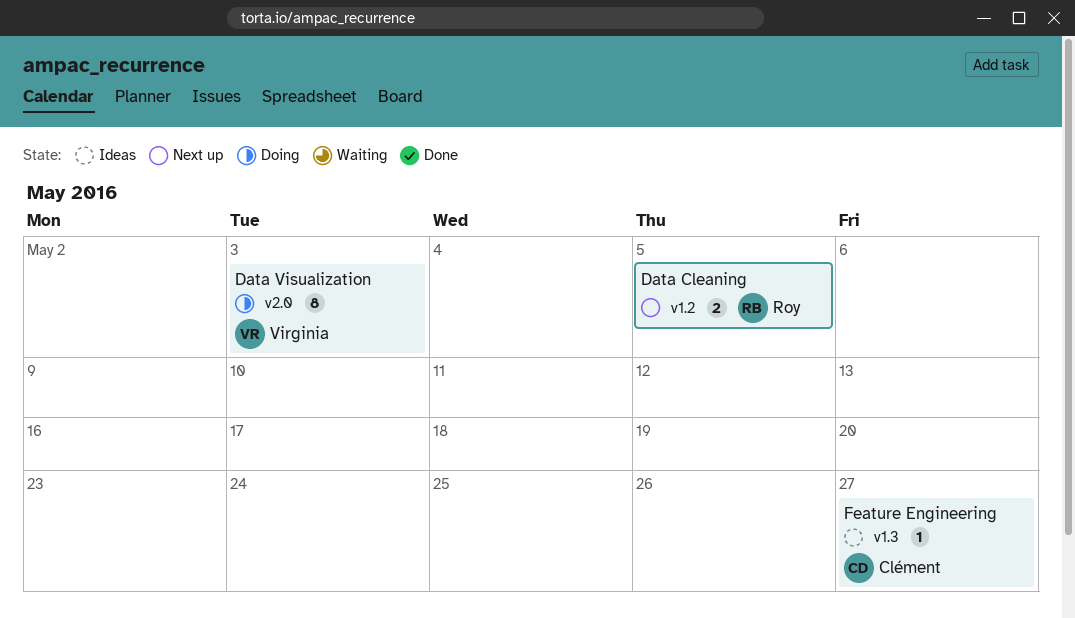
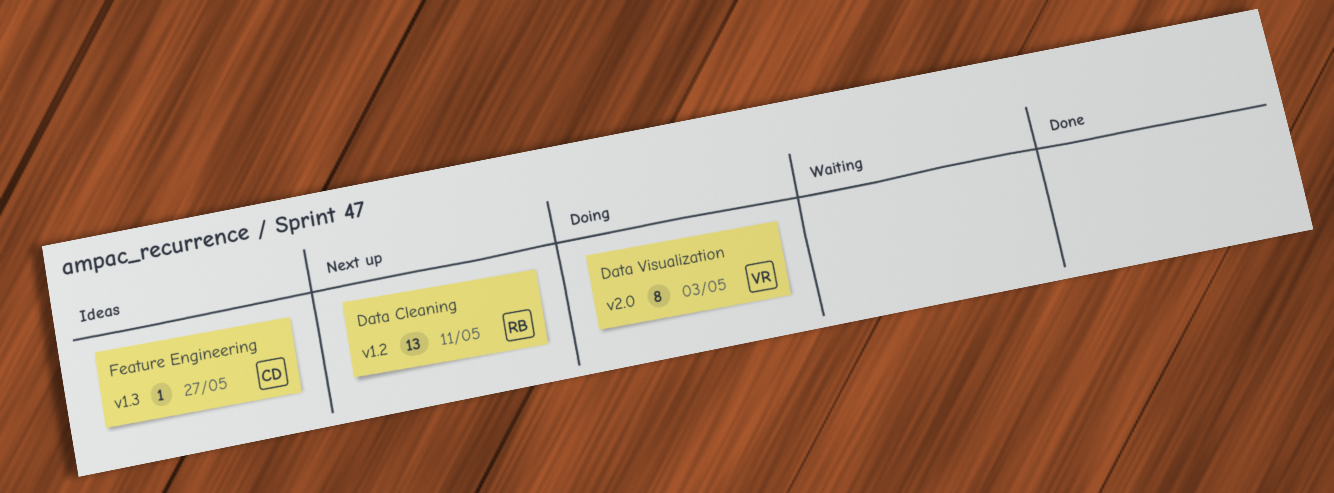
Data Cleaning, estimate: 2 -> 13
Data Cleaning, due: May 5 -> May 11

